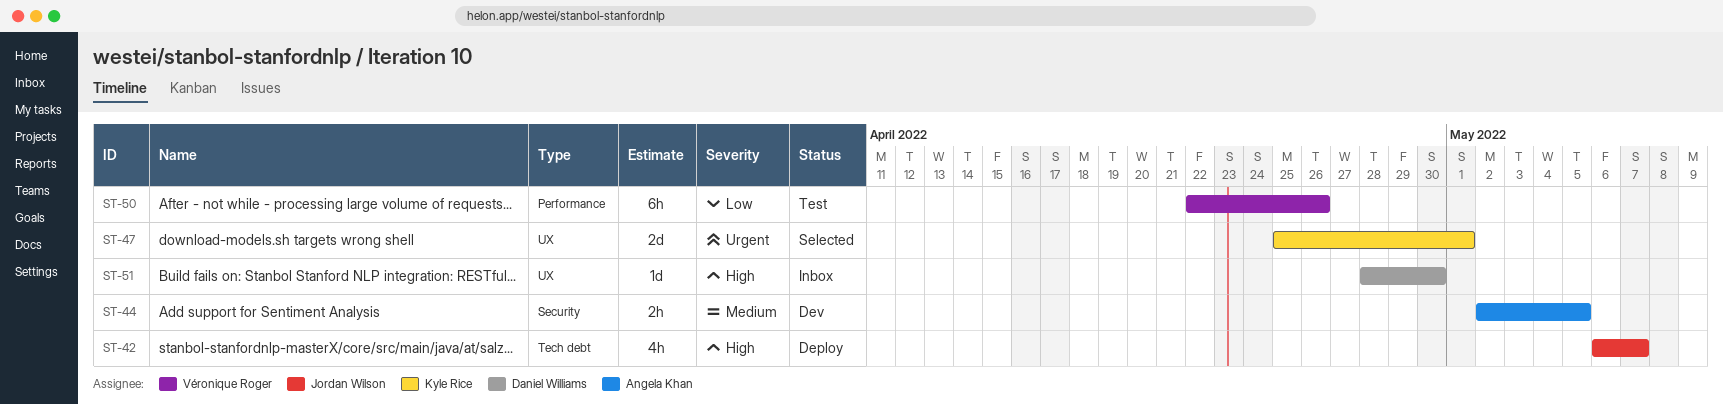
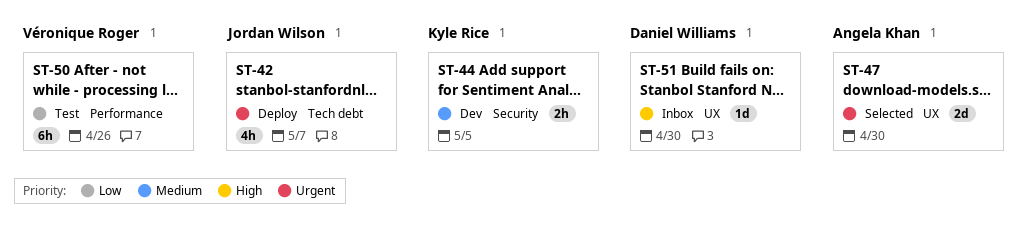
ST-42, priority: High -> Urgent
ST-44, owner: Angela Khan -> Kyle Rice
ST-47, owner: Kyle Rice -> Angela Khan
ST-47, due: May 1 -> Apr 30

